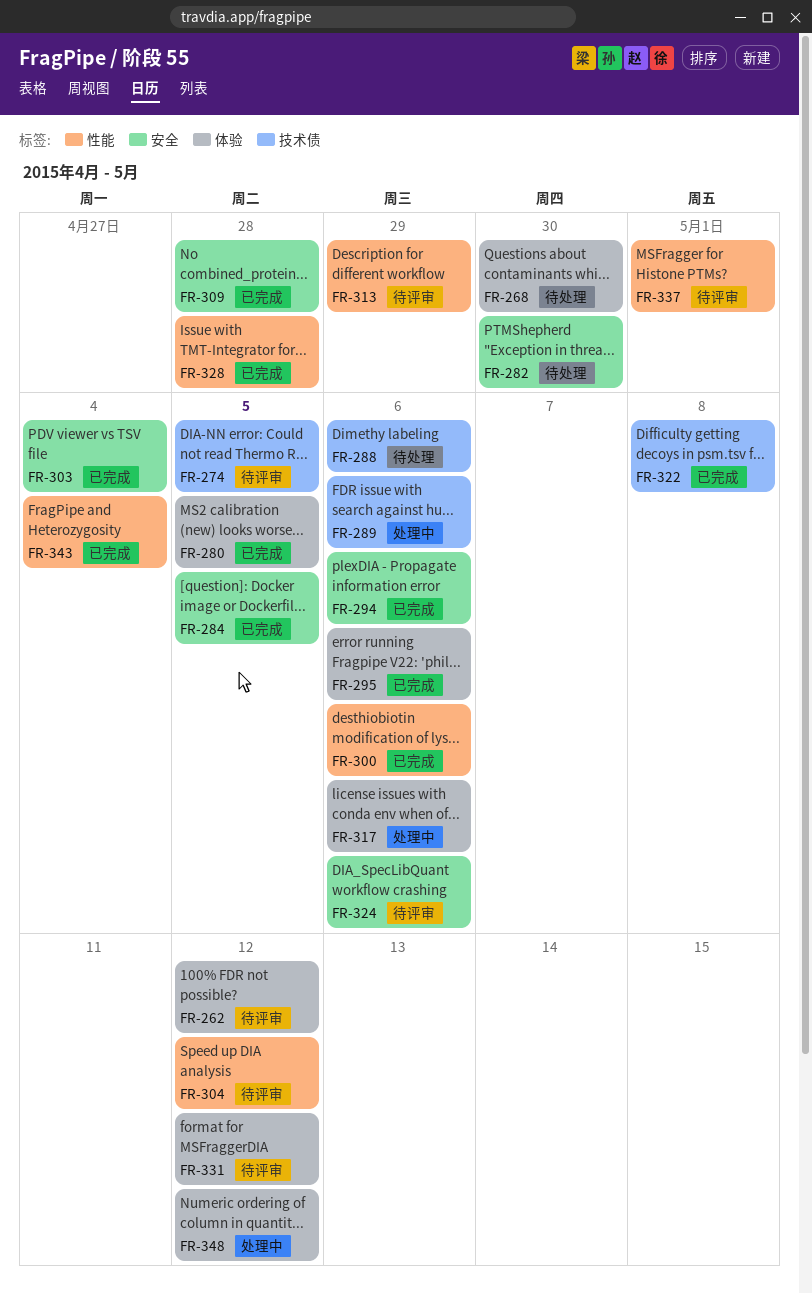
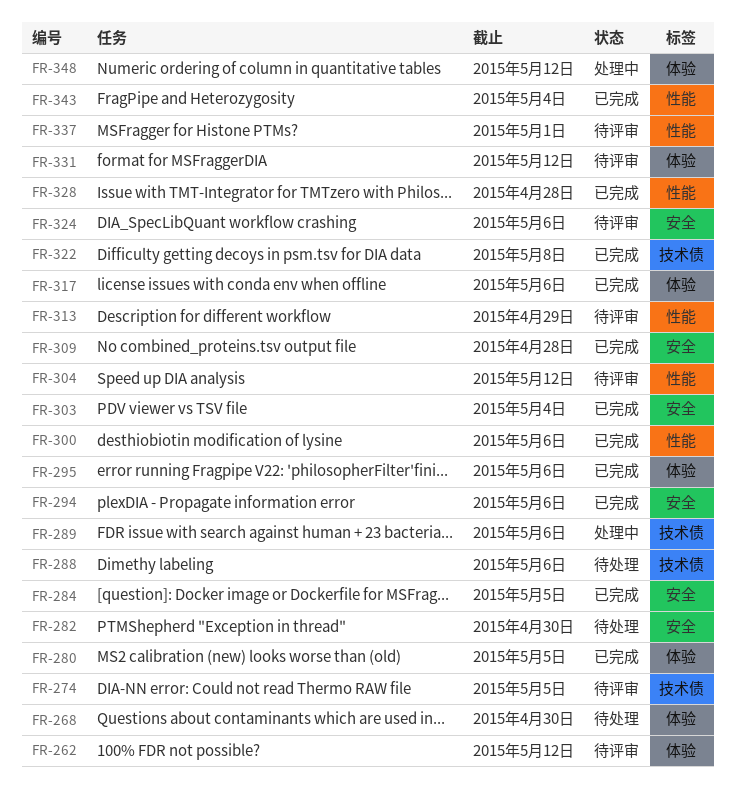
FR-317, status: 处理中 -> 已完成

